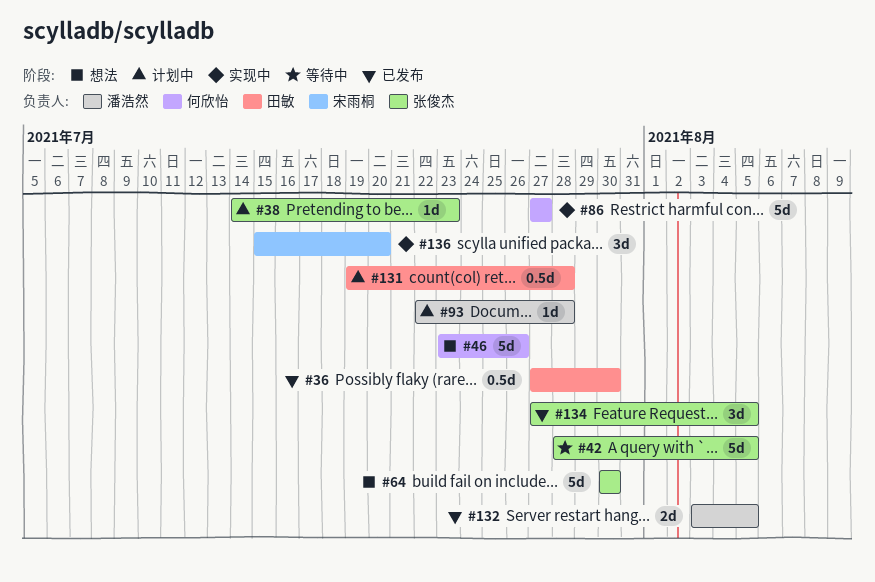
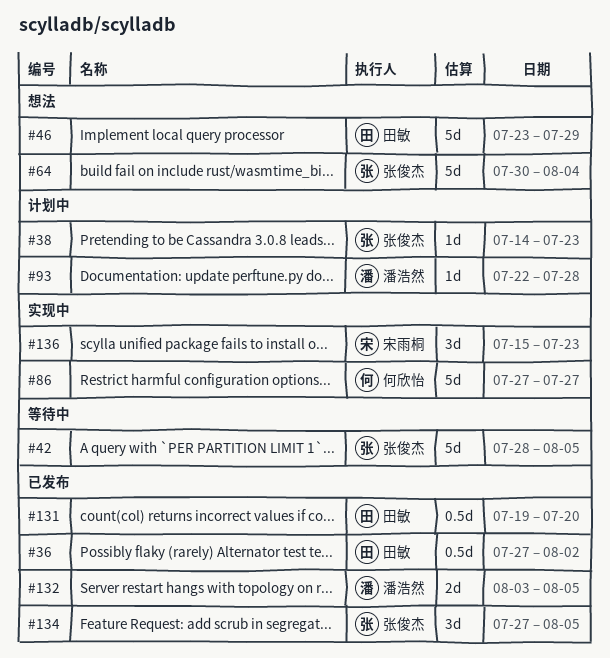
#36, due: Jul 30 -> Aug 2
#46, owner: 何欣怡 -> 田敏
#46, due: Jul 26 -> Jul 29
#64, due: Jul 30 -> Aug 4
#131, status: 计划中 -> 已发布
#131, due: Jul 28 -> Jul 20
#136, due: Jul 20 -> Jul 23

